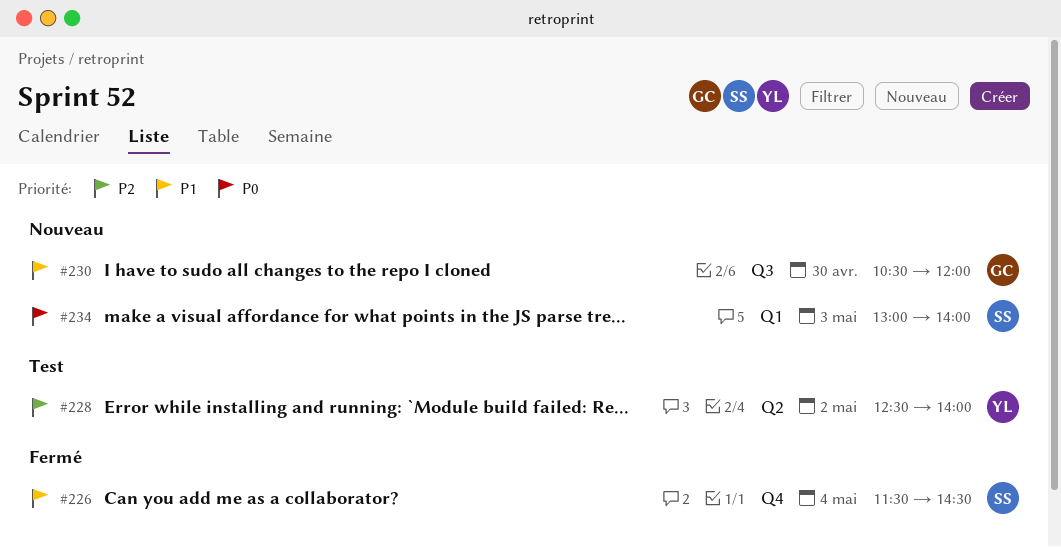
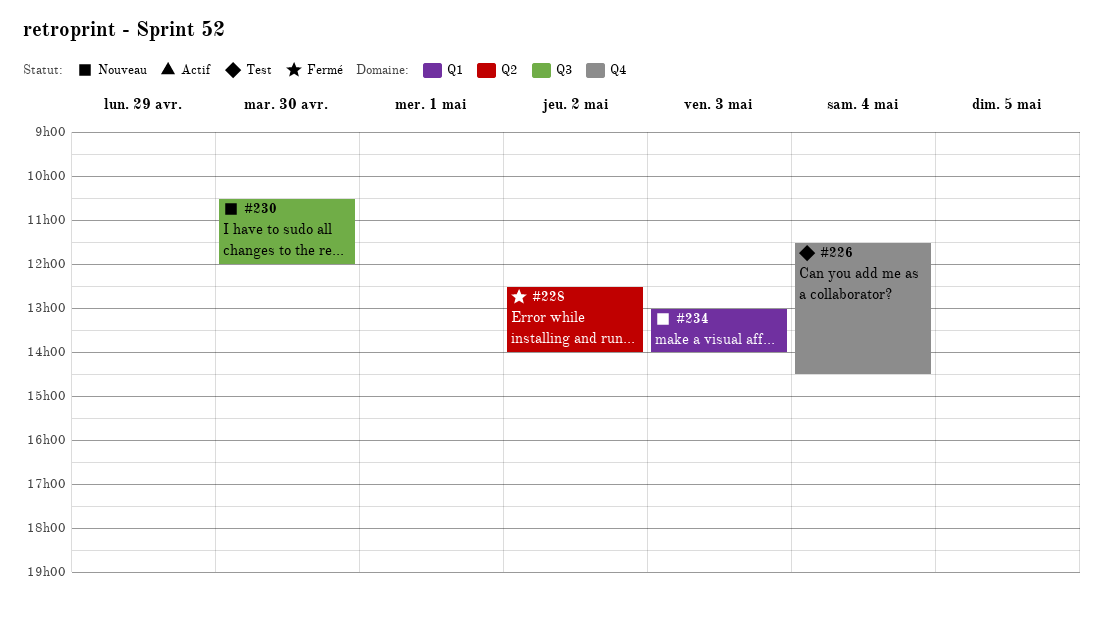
#226, status: Fermé -> Test
#228, status: Test -> Fermé

